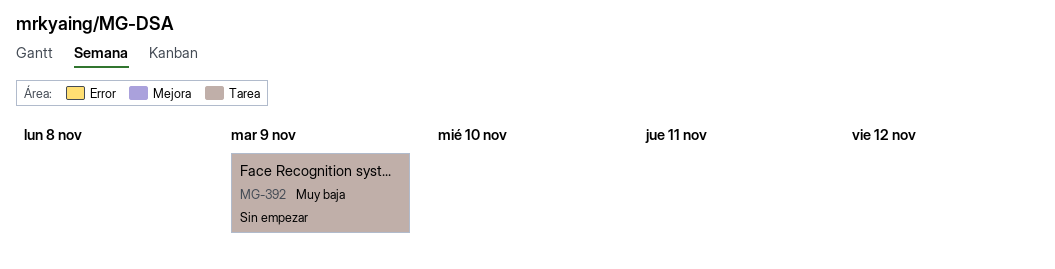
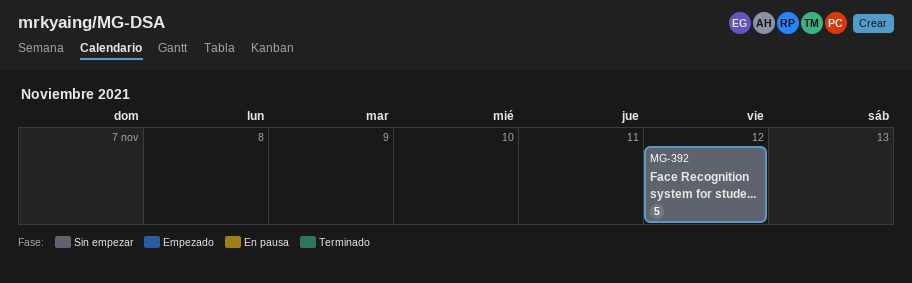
MG-392, due: Nov 9 -> Nov 12

